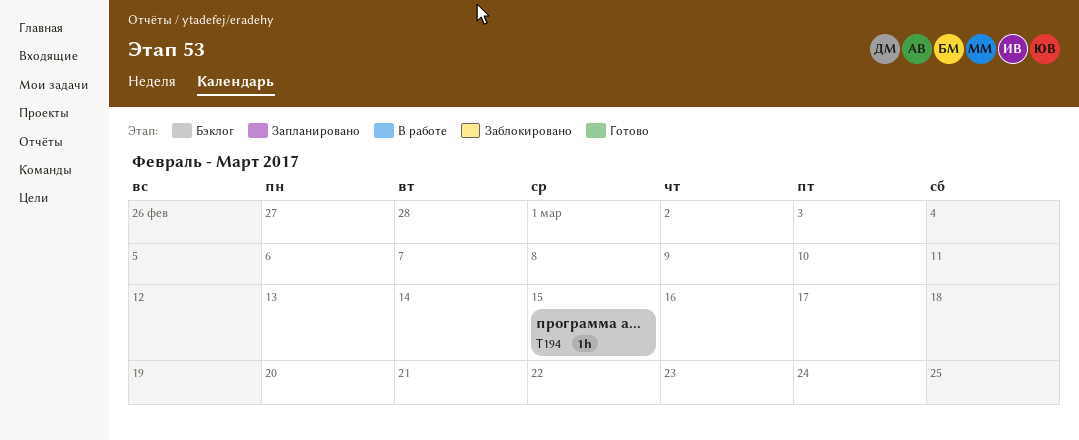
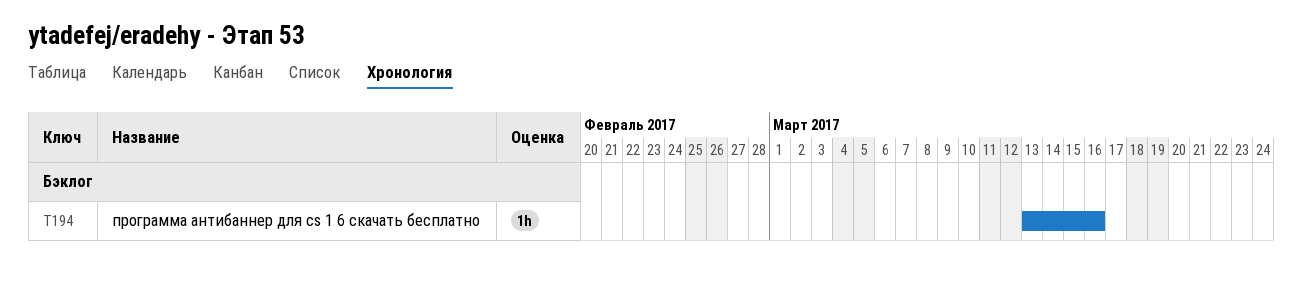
T194, due: Mar 15 -> Mar 16

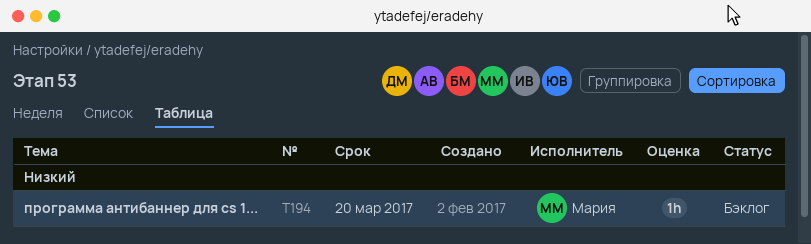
T194, due: Mar 16 -> Mar 20

